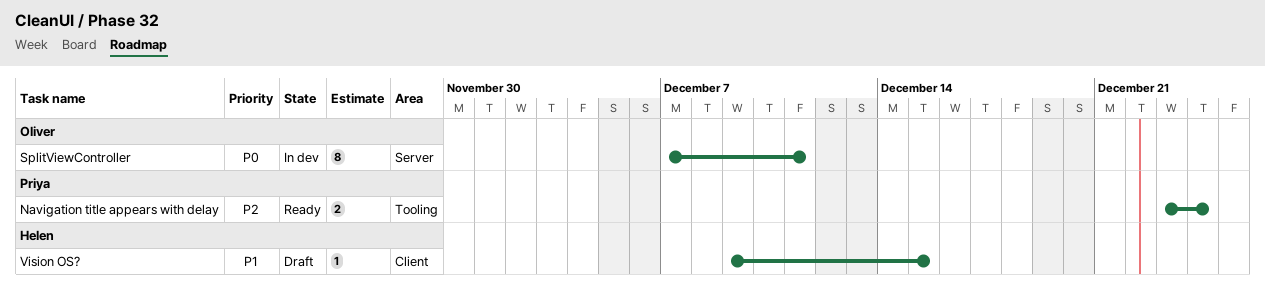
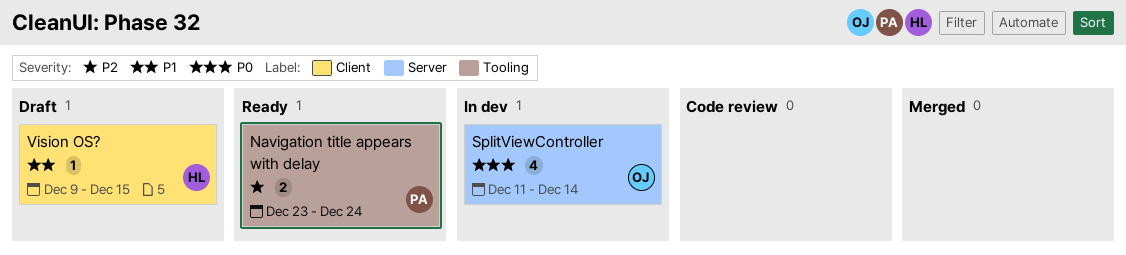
SplitViewController, estimate: 8 -> 4
SplitViewController, start: Dec 7 -> Dec 11
SplitViewController, due: Dec 11 -> Dec 14

